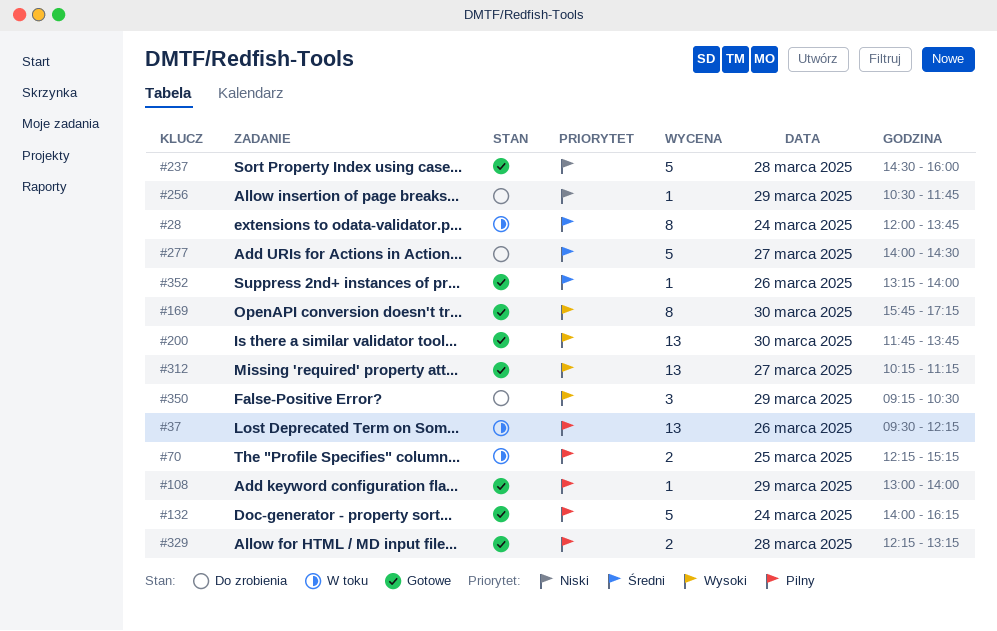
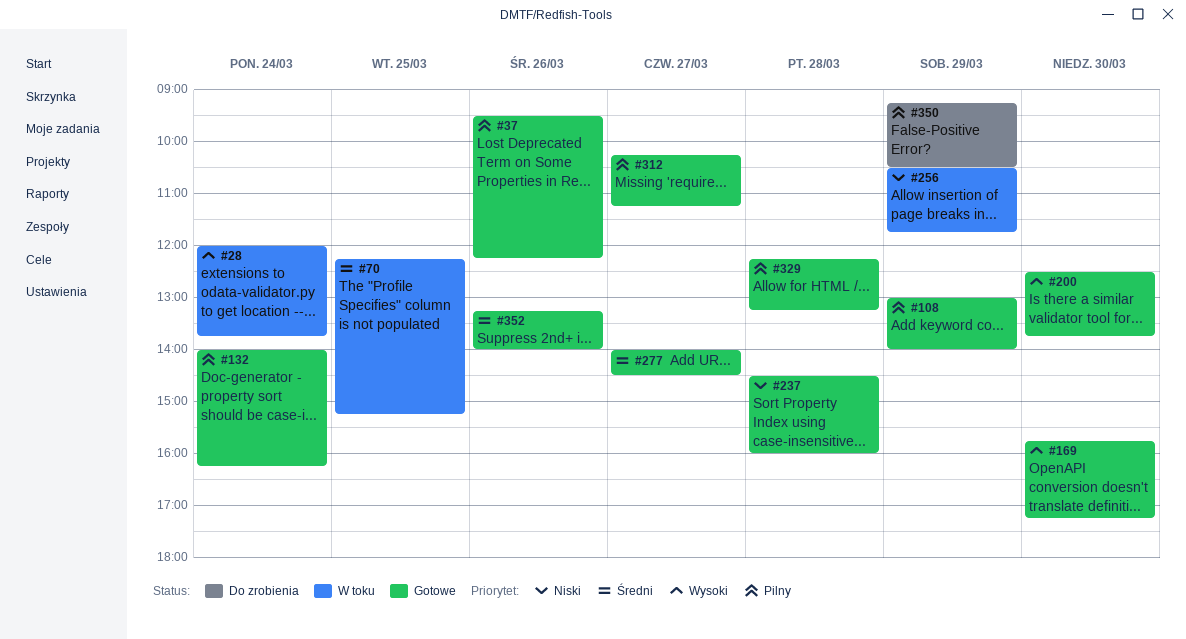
#28, priority: Średni -> Wysoki
#37, status: W toku -> Gotowe
#70, priority: Pilny -> Średni
#200, begins: 11:45 -> 12:30
#256, status: Do zrobienia -> W toku
#277, status: Do zrobienia -> Gotowe
#312, priority: Wysoki -> Pilny
#350, priority: Wysoki -> Pilny

